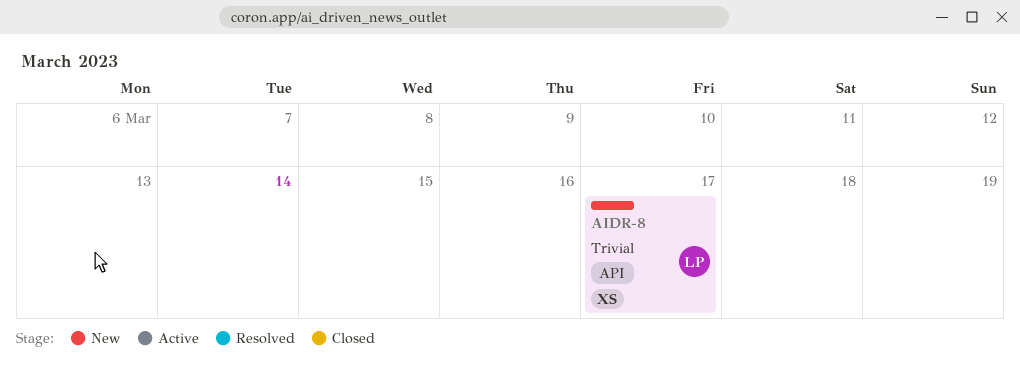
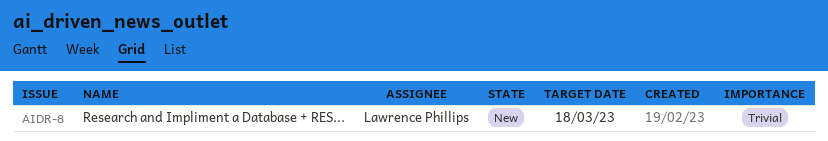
AIDR-8, due: Mar 17 -> Mar 18

